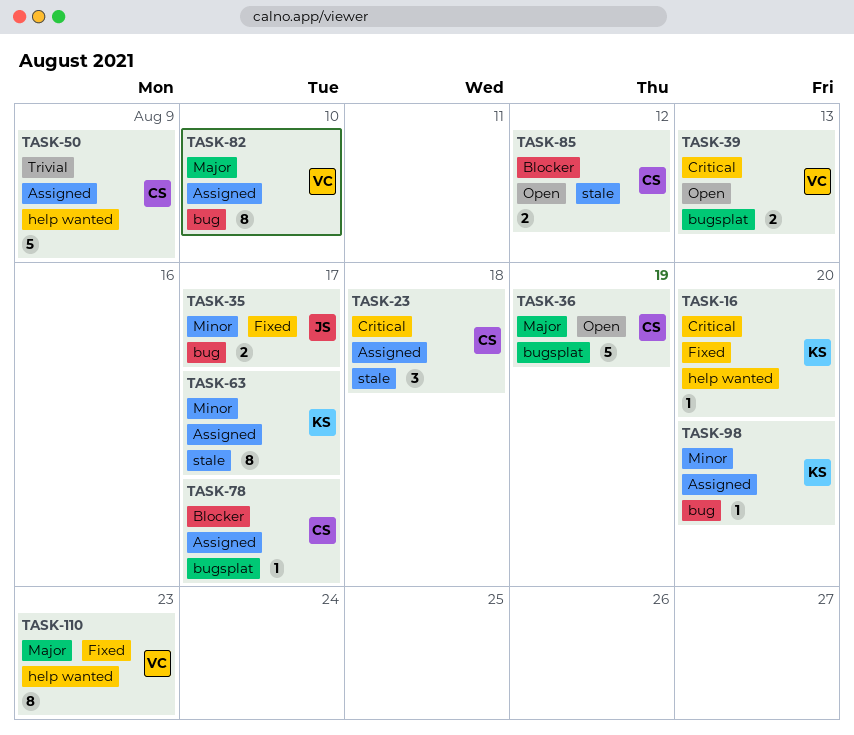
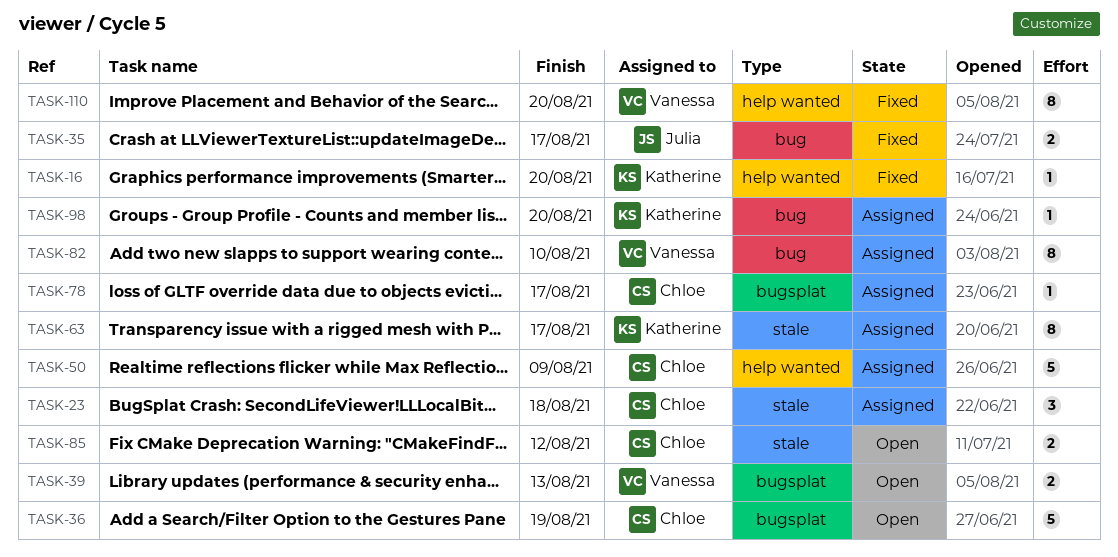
TASK-110, due: Aug 23 -> Aug 20

